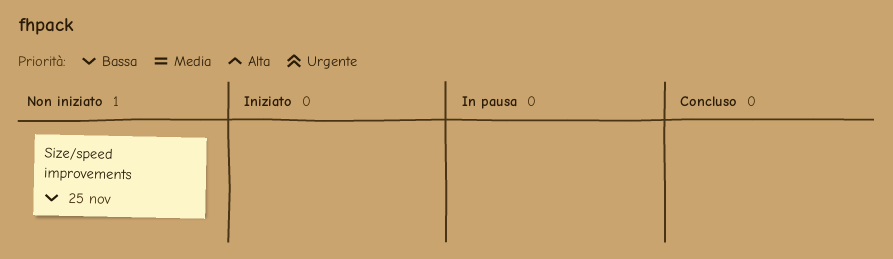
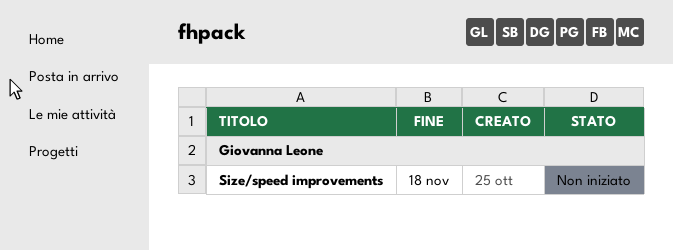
Size/speed improvements, due: Nov 25 -> Nov 18

